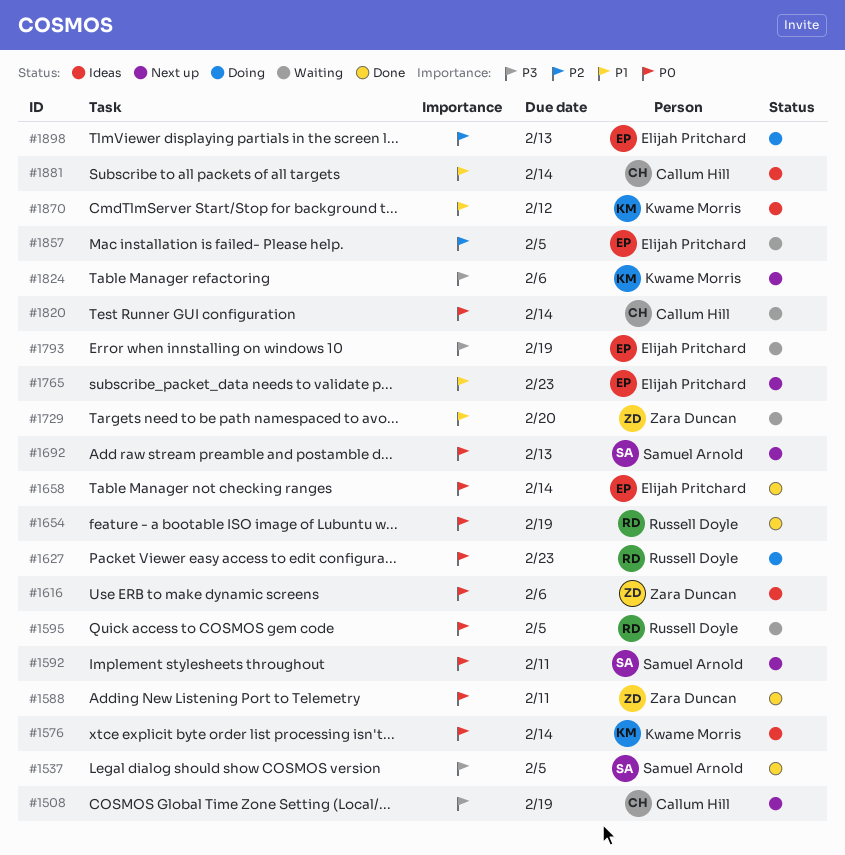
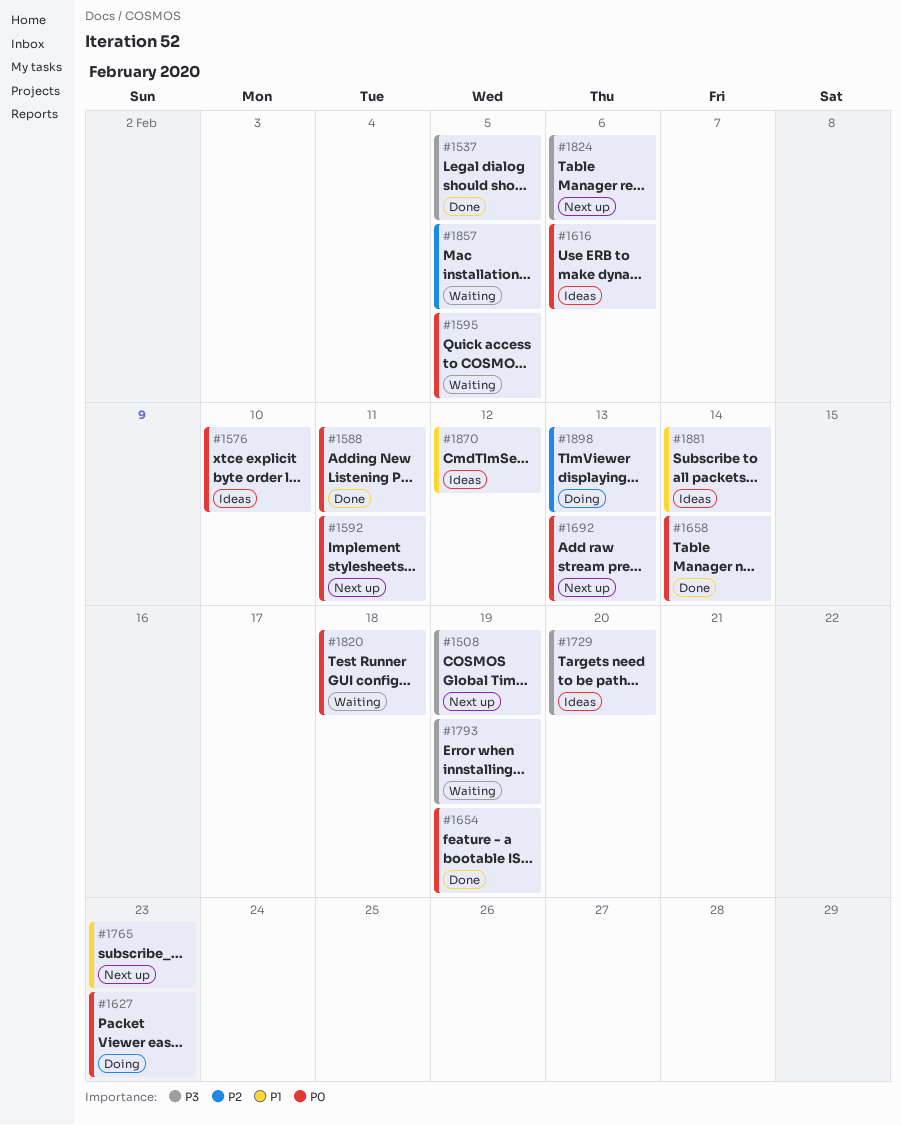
#1576, due: Feb 14 -> Feb 10
#1729, status: Waiting -> Ideas
#1729, priority: P1 -> P3
#1820, due: Feb 14 -> Feb 18

